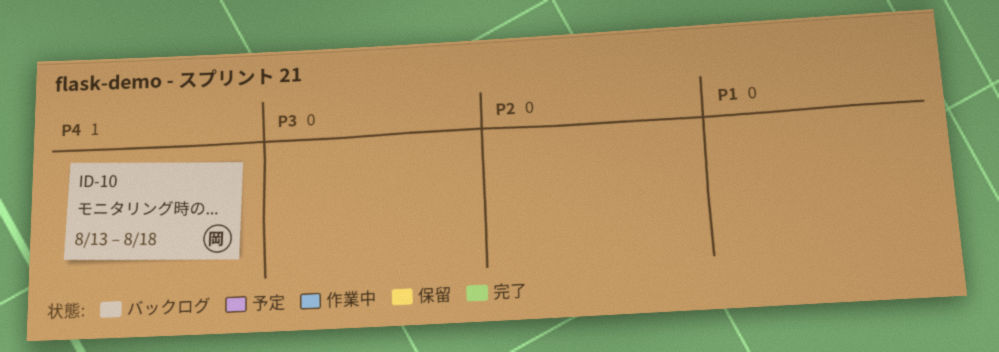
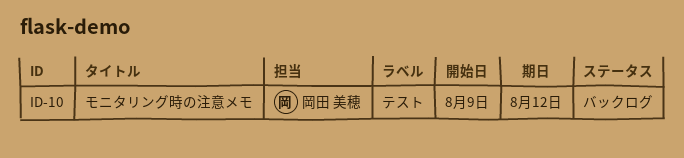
ID-10, start: Aug 13 -> Aug 9
ID-10, due: Aug 18 -> Aug 12

